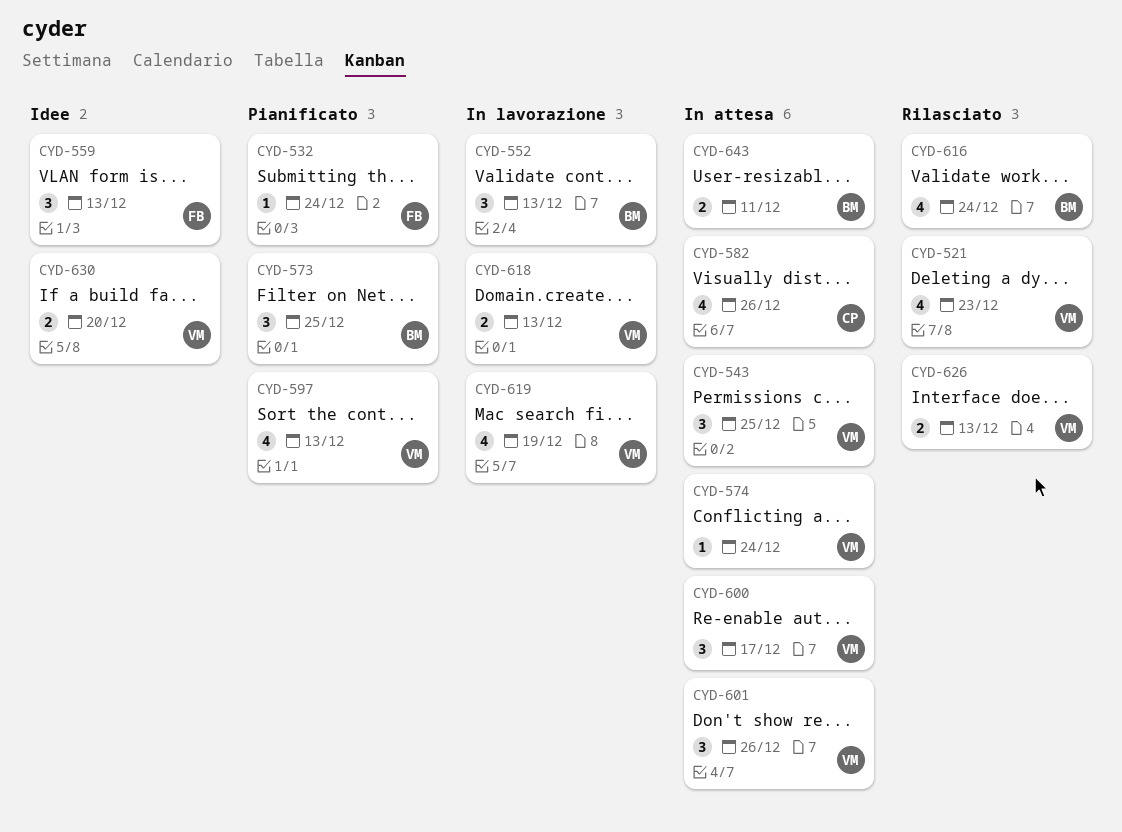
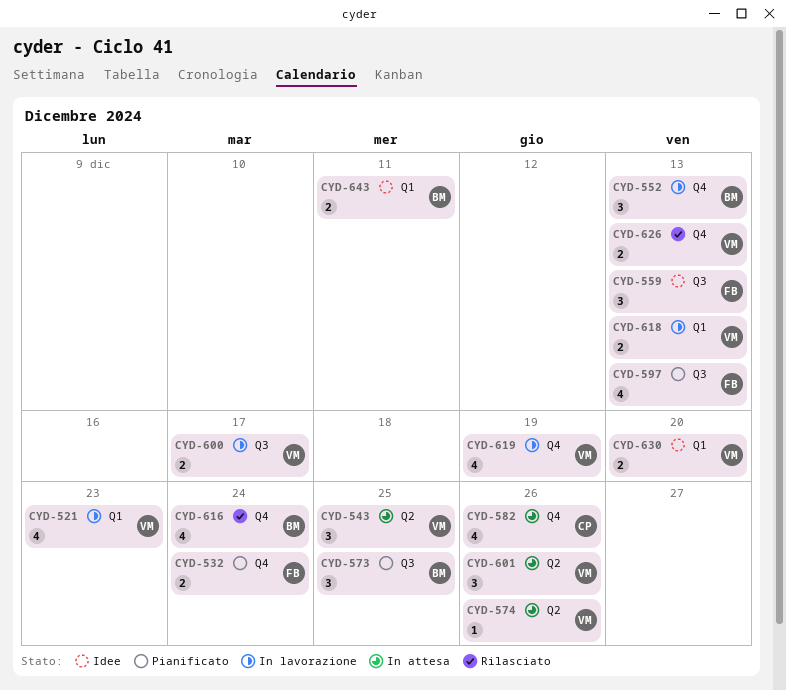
CYD-521, status: Rilasciato -> In lavorazione
CYD-532, estimate: 1 -> 2
CYD-574, due: Dec 24 -> Dec 26
CYD-597, owner: VM -> FB
CYD-600, status: In attesa -> In lavorazione
CYD-600, estimate: 3 -> 2
CYD-643, status: In attesa -> Idee

